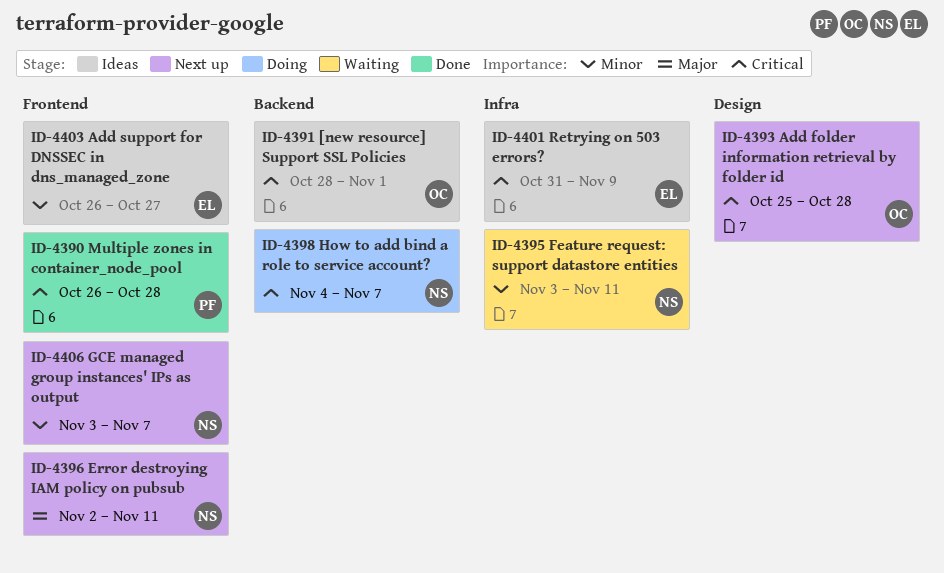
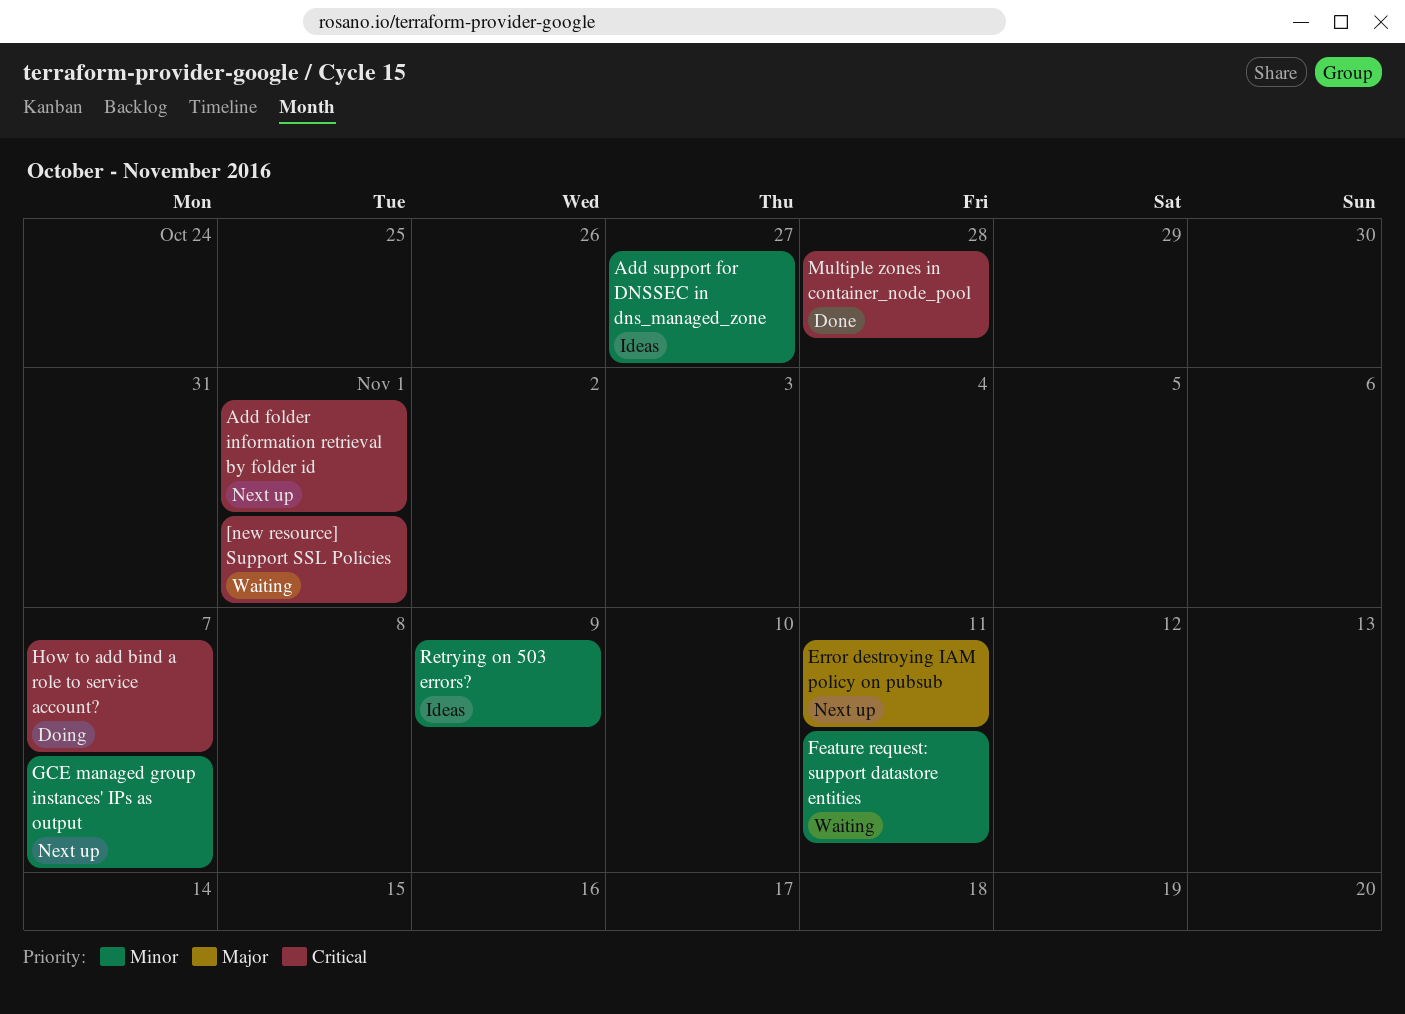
[new resource] Support SSL Policies, status: Ideas -> Waiting
Add folder information retrieval by folder id, due: Oct 28 -> Nov 1
Retrying on 503 errors?, priority: Critical -> Minor

